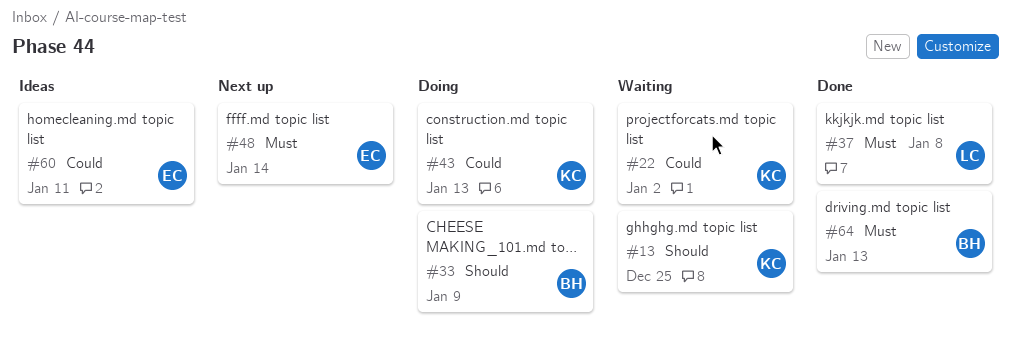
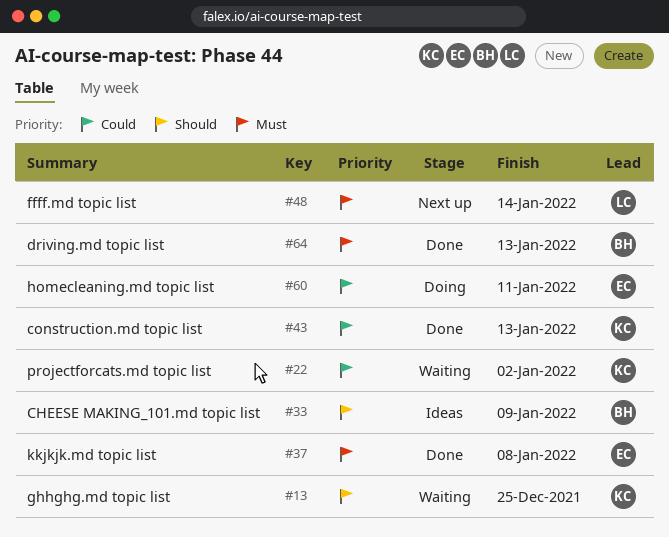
#33, status: Doing -> Ideas
#37, owner: LC -> EC
#43, status: Doing -> Done
#48, owner: EC -> LC
#60, status: Ideas -> Doing

